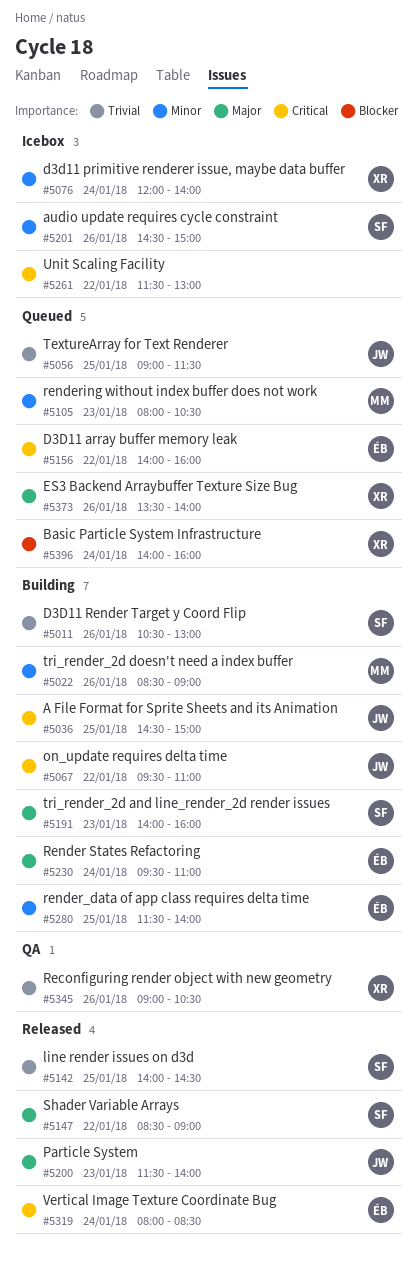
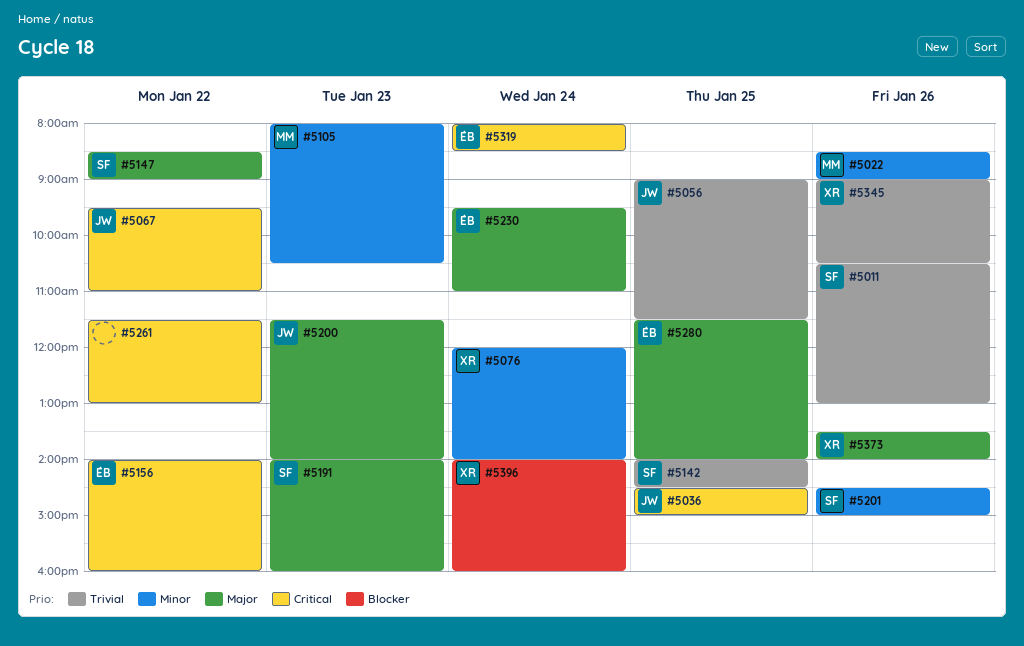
#5280, priority: Minor -> Major

